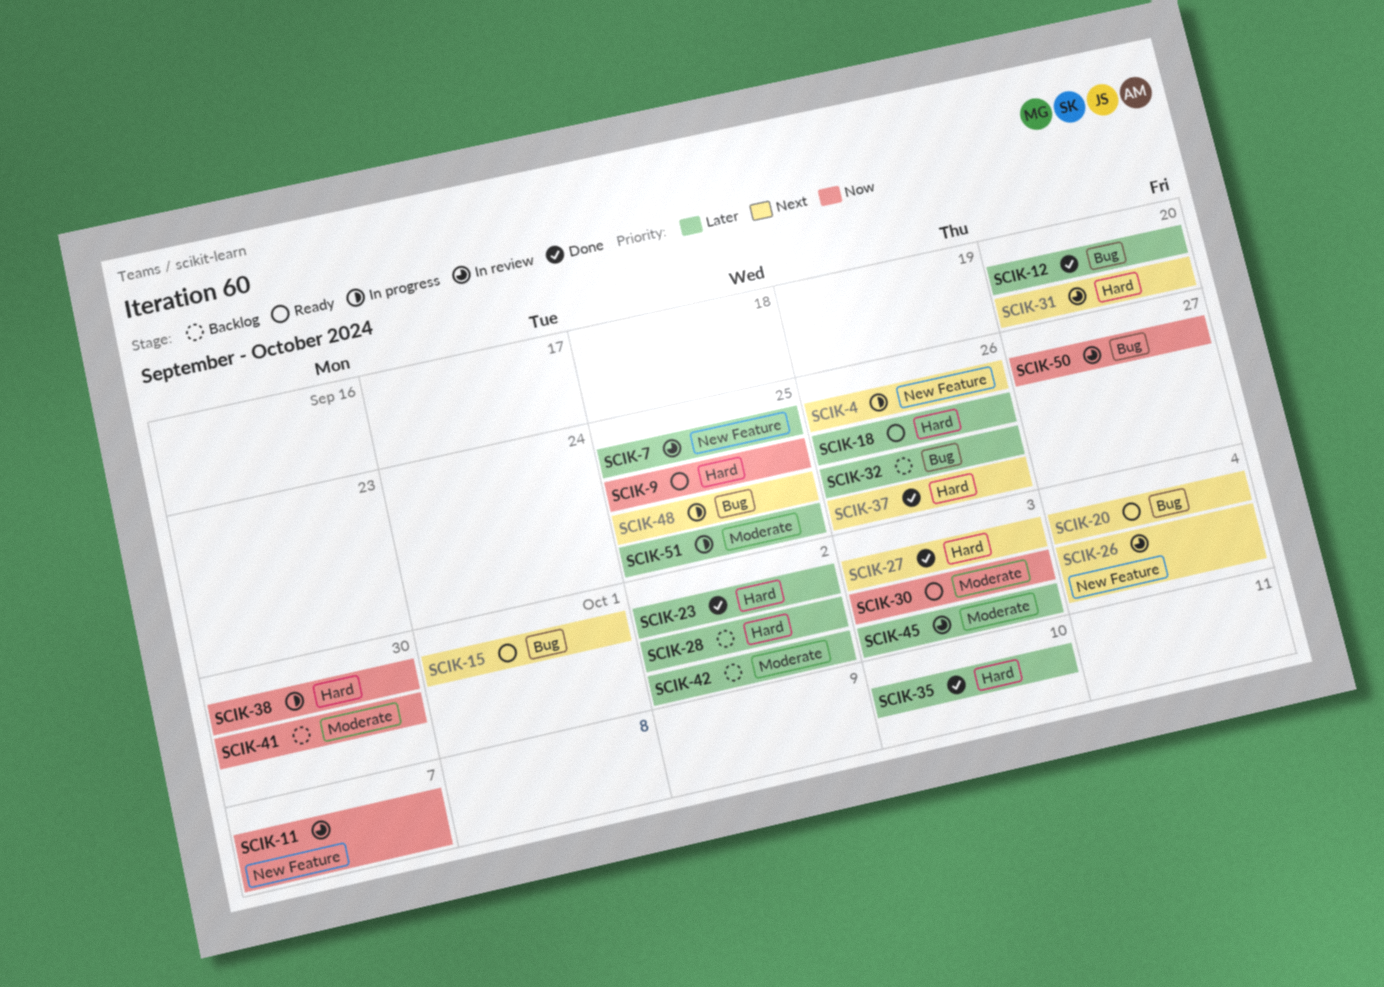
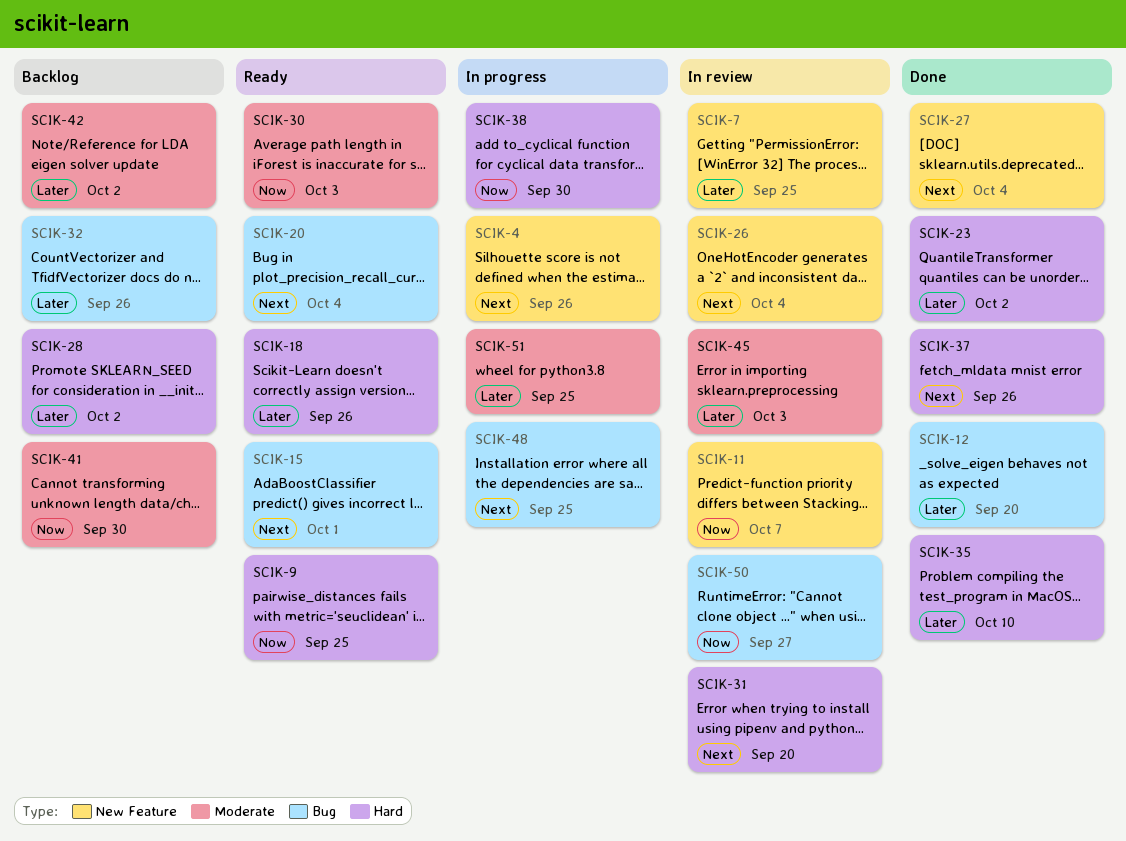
SCIK-27, label: Hard -> New Feature
SCIK-27, due: Oct 3 -> Oct 4

